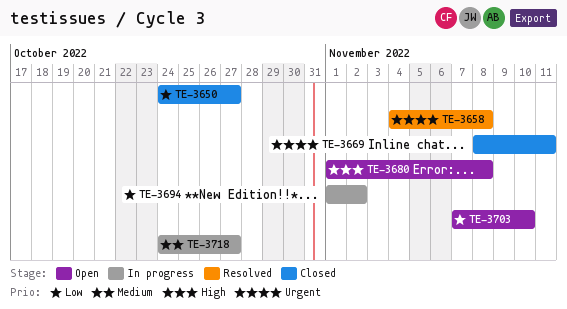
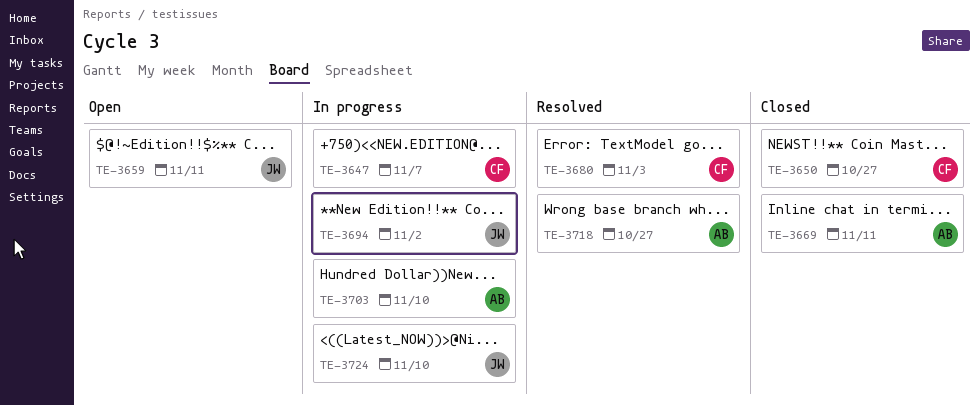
TE-3647: none -> present
TE-3658: present -> none
TE-3659: none -> present
TE-3680, status: Open -> Resolved
TE-3680, due: Nov 8 -> Nov 3
TE-3703, status: Open -> In progress
TE-3718, status: In progress -> Resolved
TE-3724: none -> present

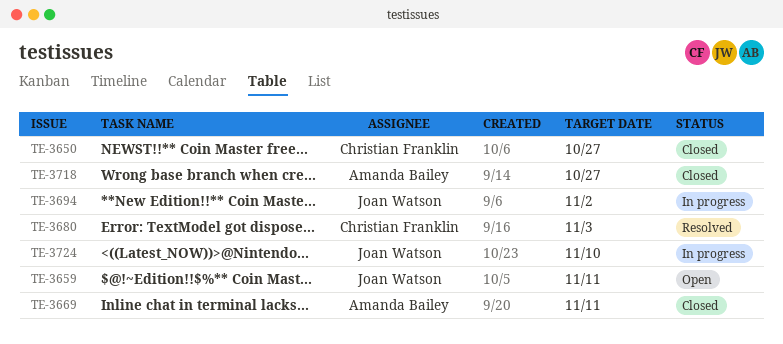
TE-3647: present -> none
TE-3703: present -> none
TE-3718, status: Resolved -> Closed

